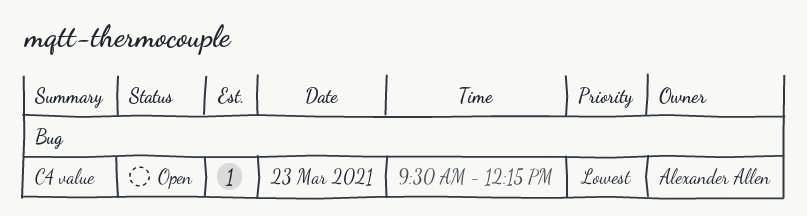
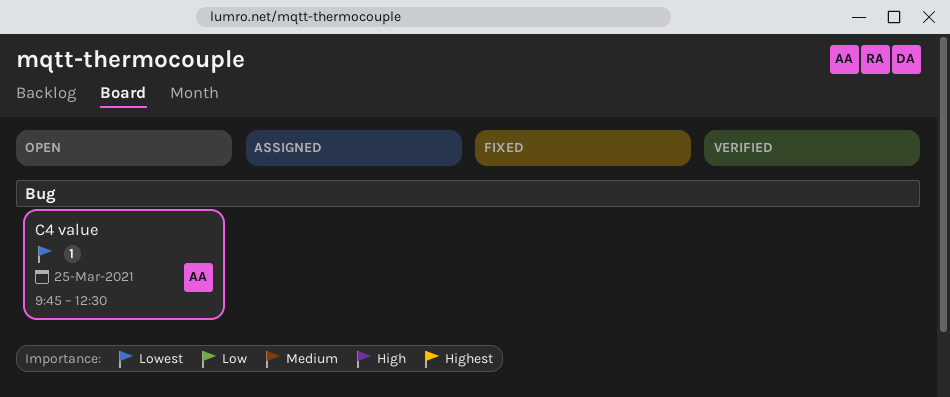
C4 value, day: Mar 23 -> Mar 25
C4 value, begins: 09:30 -> 09:45
C4 value, ends: 12:15 -> 12:30

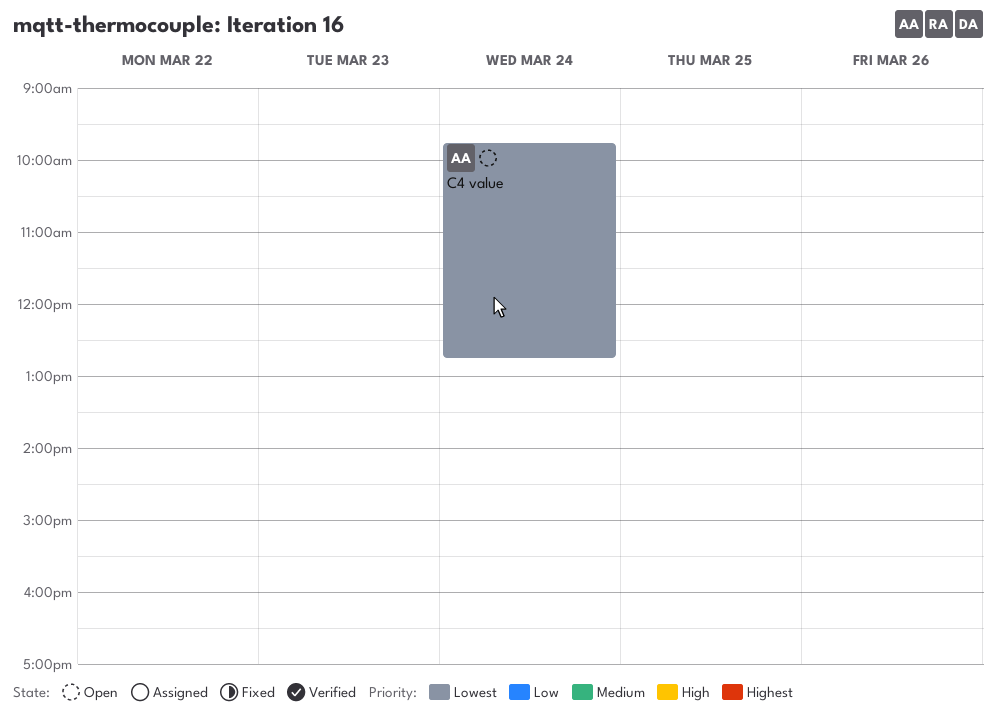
C4 value, day: Mar 25 -> Mar 24
C4 value, ends: 12:30 -> 12:45

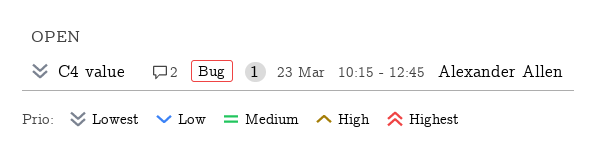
C4 value, day: Mar 24 -> Mar 23
C4 value, begins: 09:45 -> 10:15

